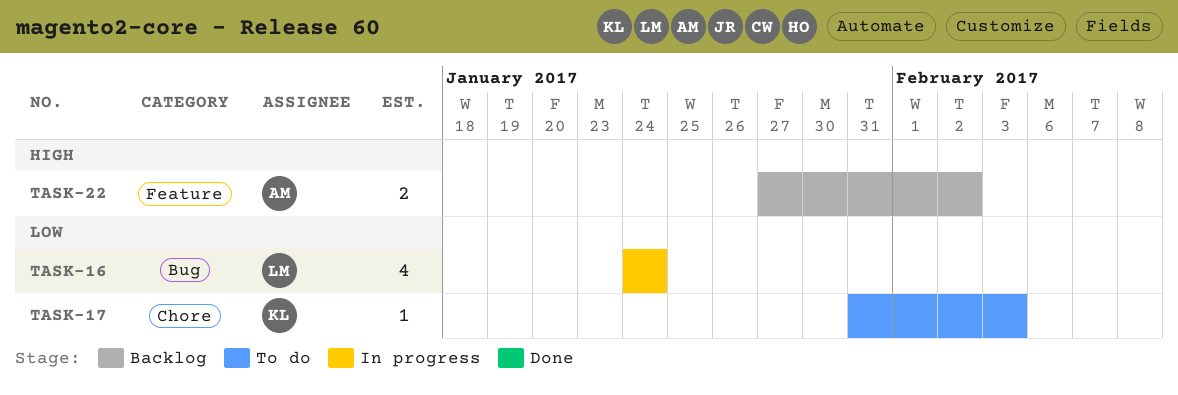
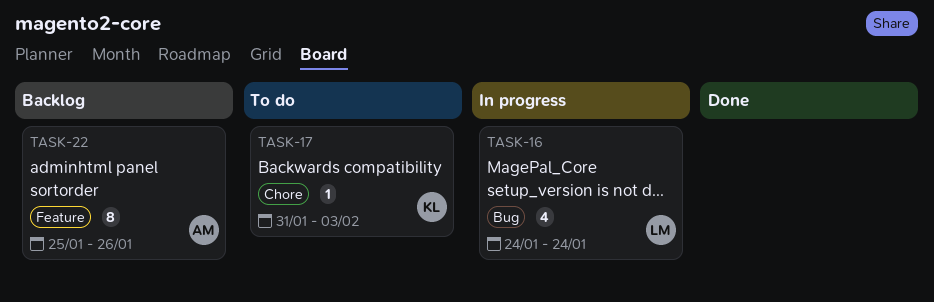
TASK-22, estimate: 2 -> 8
TASK-22, start: Jan 27 -> Jan 25
TASK-22, due: Feb 2 -> Jan 26

